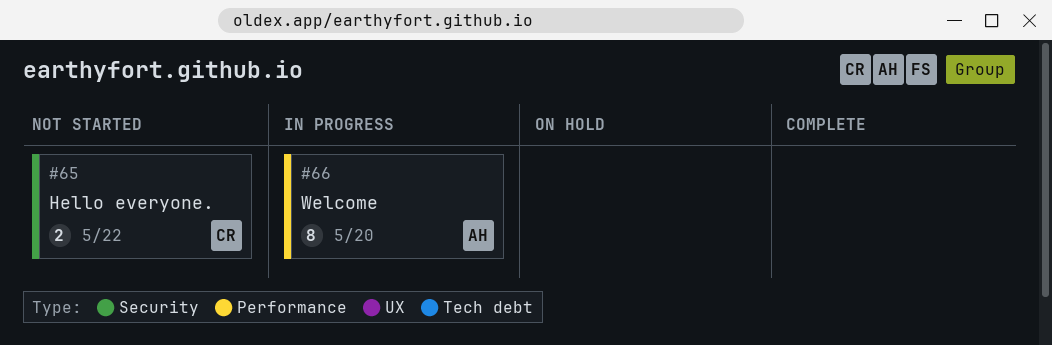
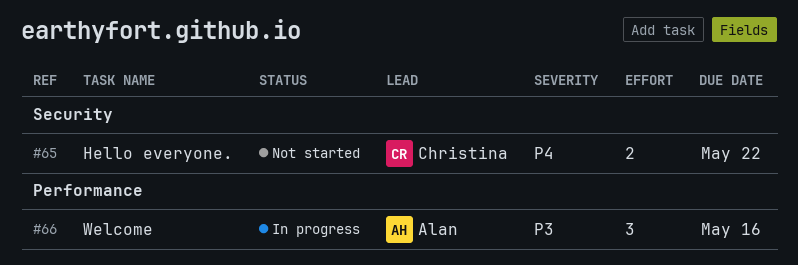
#66, estimate: 8 -> 3
#66, due: May 20 -> May 16

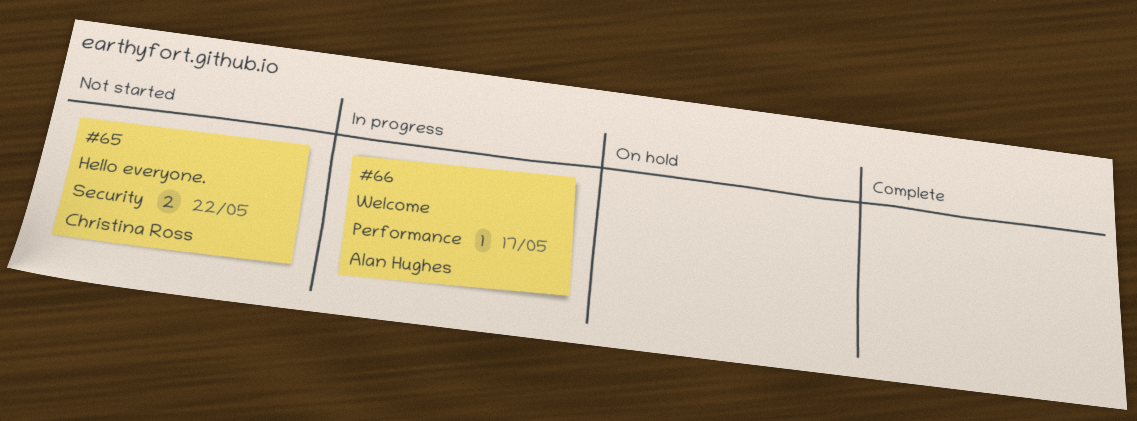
#66, estimate: 3 -> 1
#66, due: May 16 -> May 17

